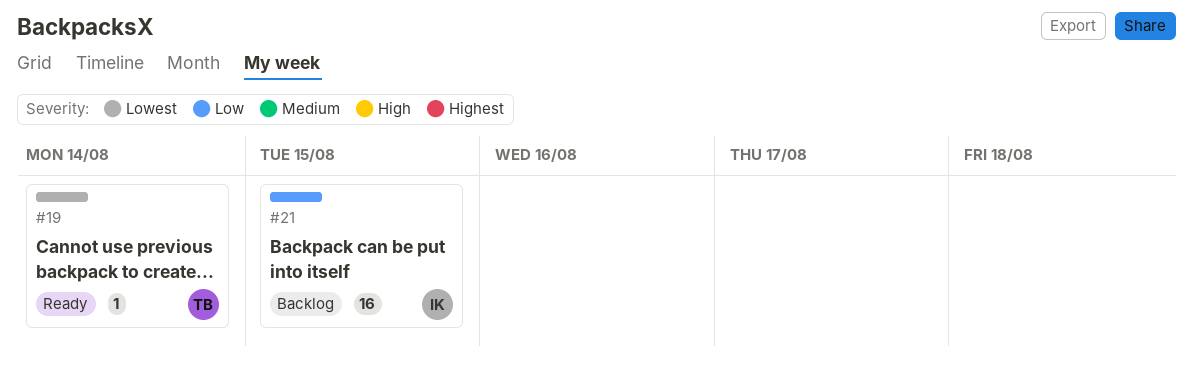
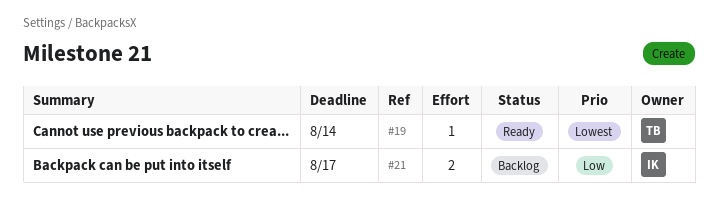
#21, estimate: 16 -> 2
#21, due: Aug 15 -> Aug 17

